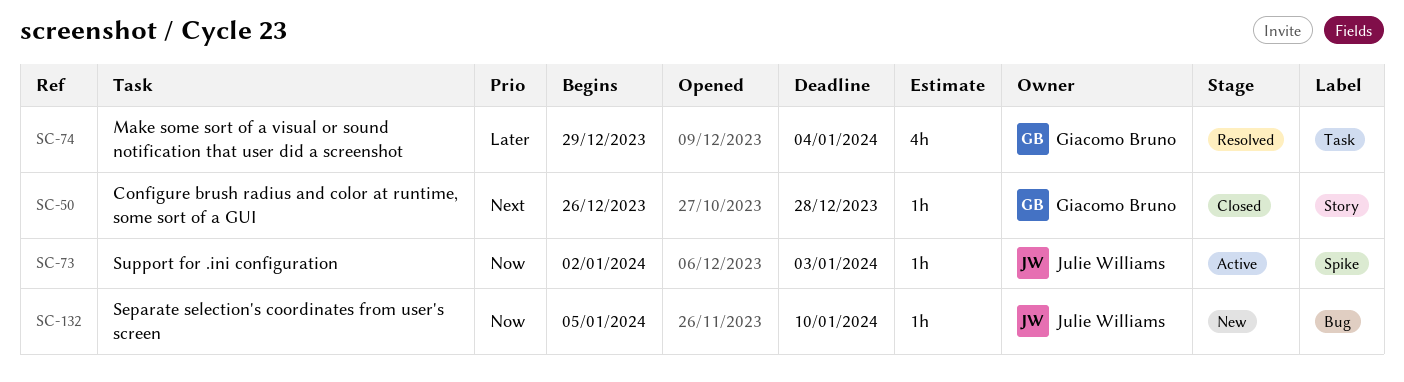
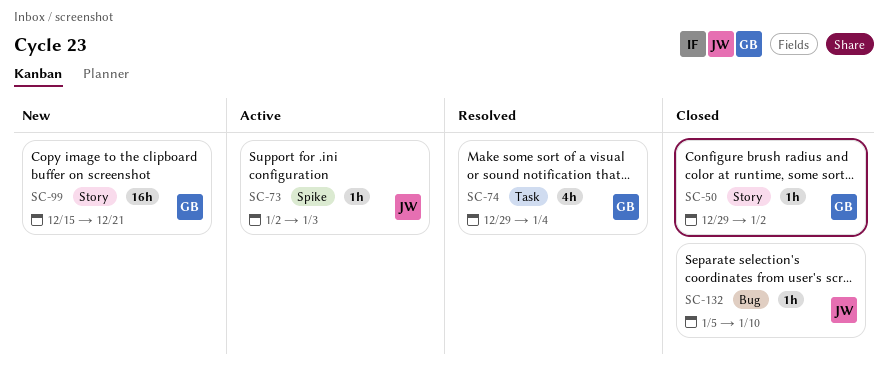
SC-50, start: Dec 26 -> Dec 29
SC-50, due: Dec 28 -> Jan 2
SC-99: none -> present
SC-132, status: New -> Closed

